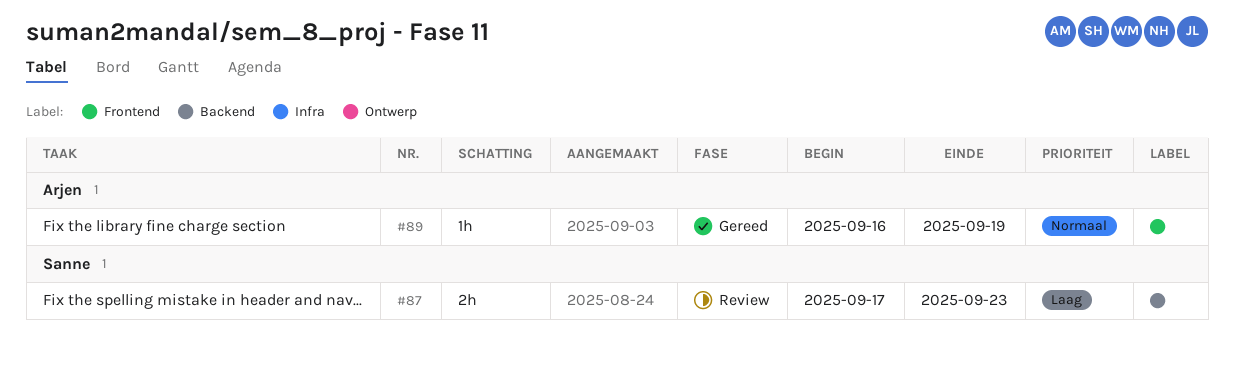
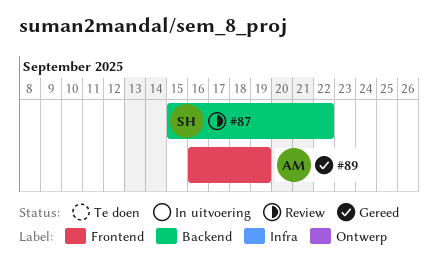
#87, start: Sep 17 -> Sep 15
#87, due: Sep 23 -> Sep 22

